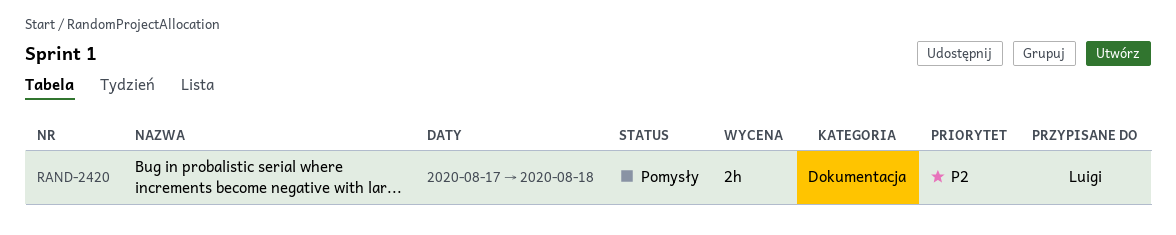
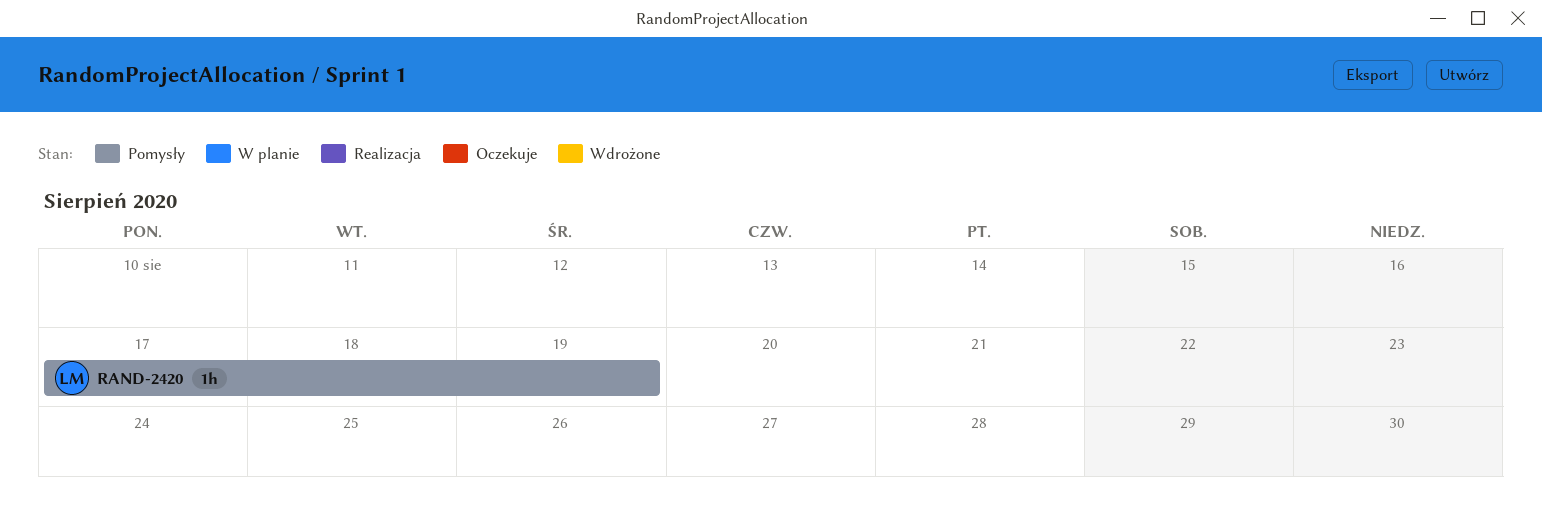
RAND-2420, estimate: 2h -> 1h
RAND-2420, due: Aug 18 -> Aug 19

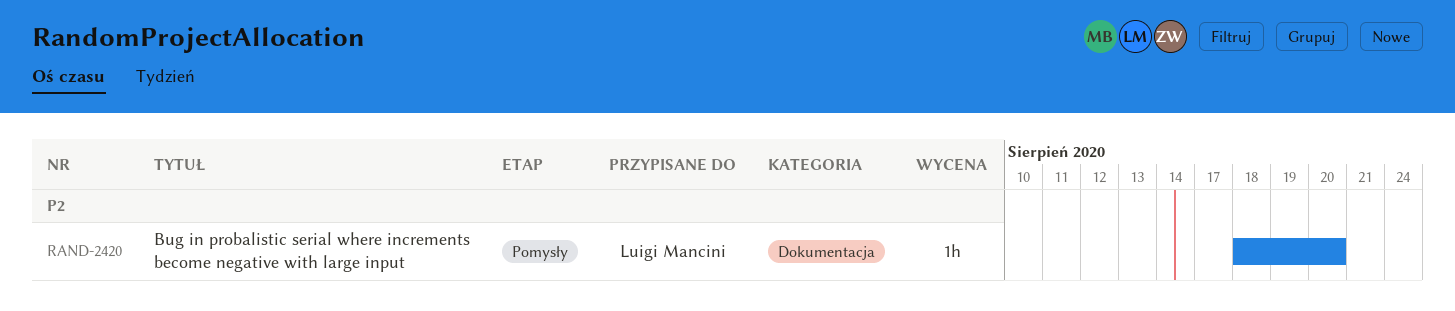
RAND-2420, start: Aug 17 -> Aug 18
RAND-2420, due: Aug 19 -> Aug 20

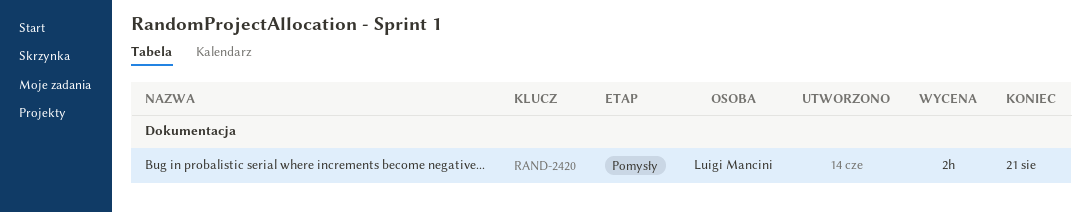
RAND-2420, estimate: 1h -> 2h
RAND-2420, due: Aug 20 -> Aug 21

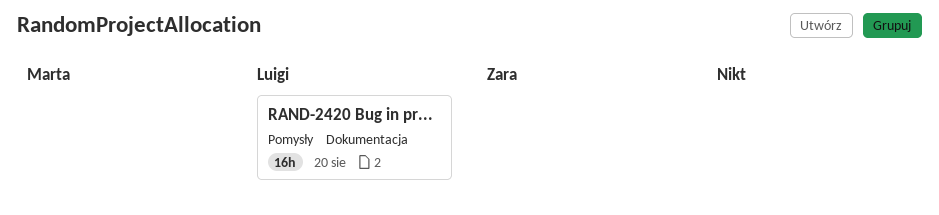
RAND-2420, estimate: 2h -> 16h
RAND-2420, due: Aug 21 -> Aug 20

